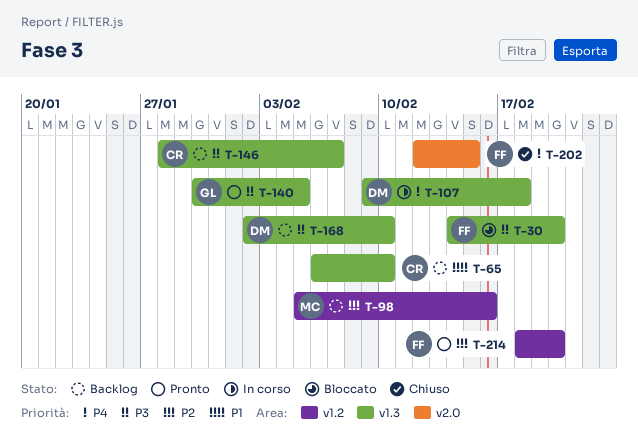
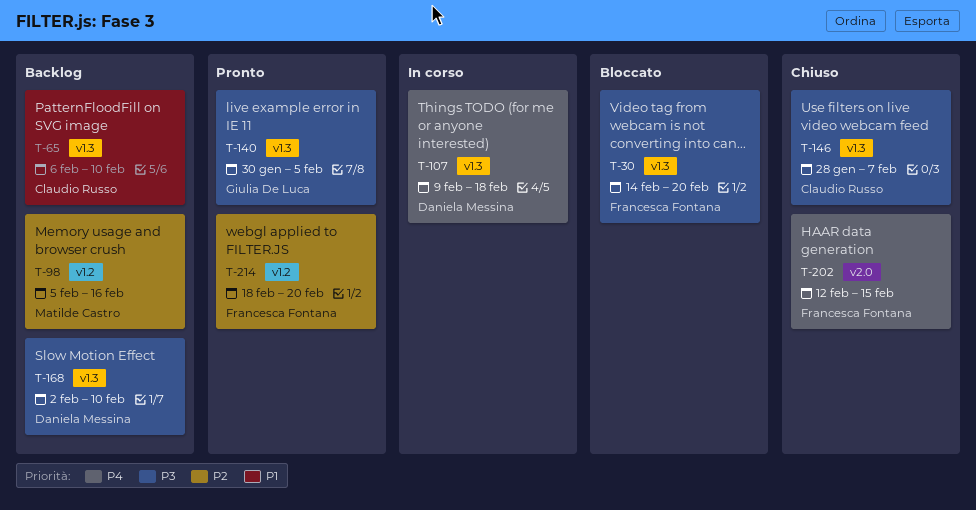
T-146, status: Backlog -> Chiuso

